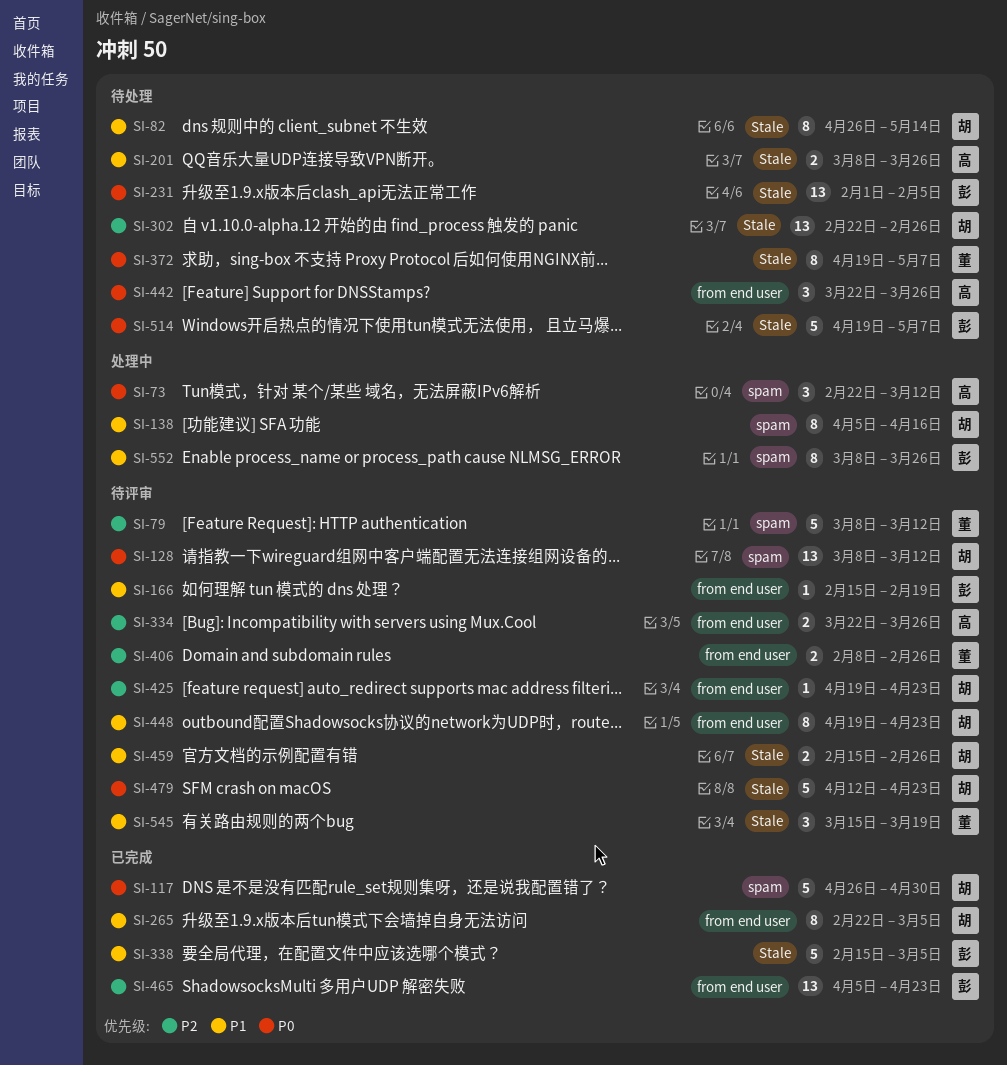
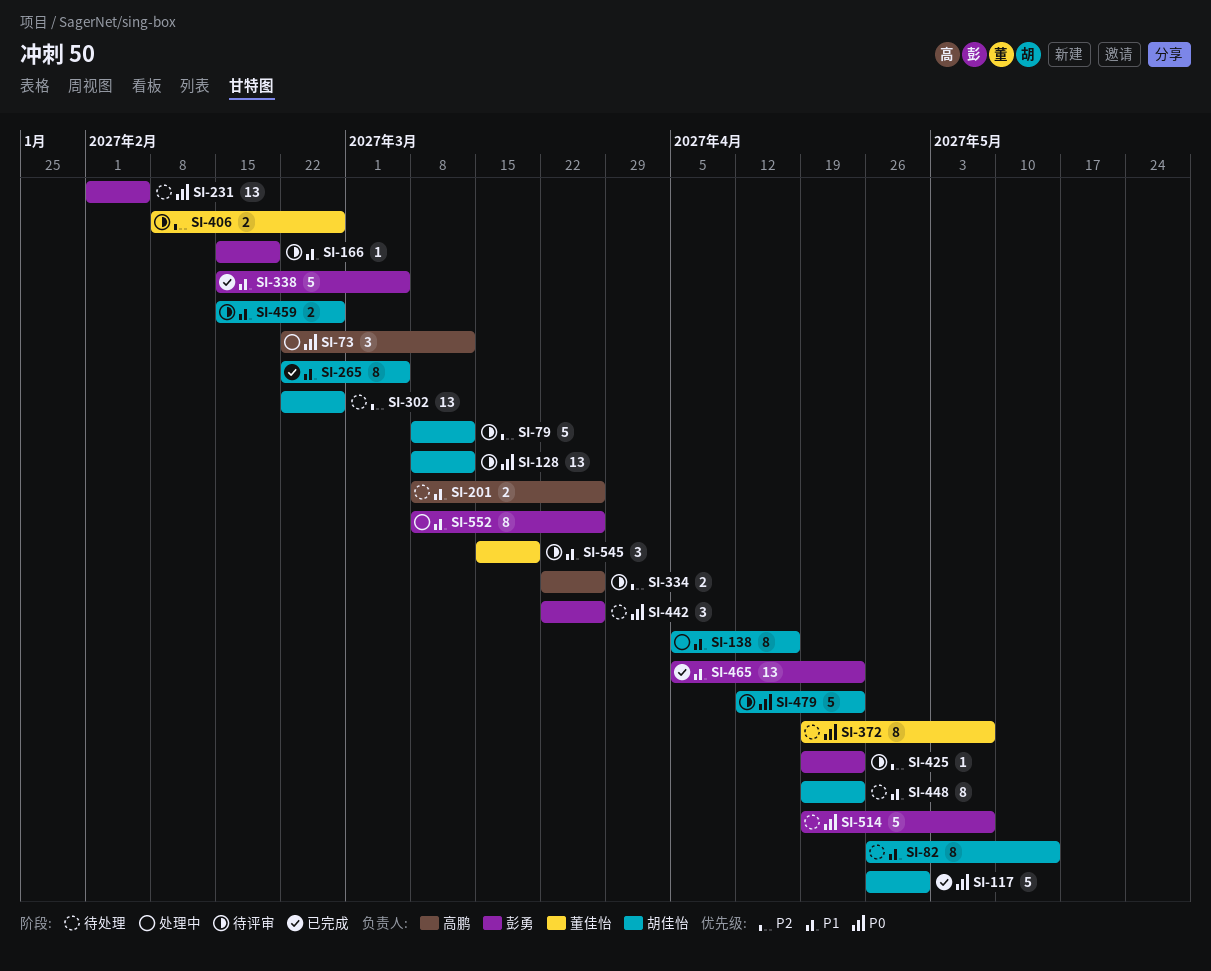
SI-79, owner: 董佳怡 -> 胡佳怡
SI-425, owner: 胡佳怡 -> 彭勇
SI-442, owner: 高鹏 -> 彭勇
SI-448, status: 待评审 -> 待处理
SI-465, priority: P2 -> P1

